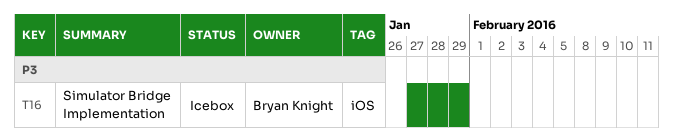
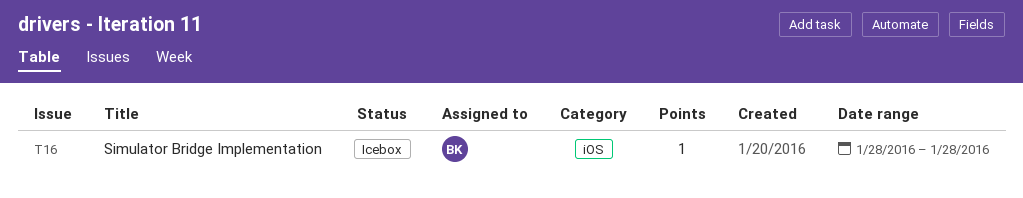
T16, start: Jan 27 -> Jan 28
T16, due: Jan 29 -> Jan 28

